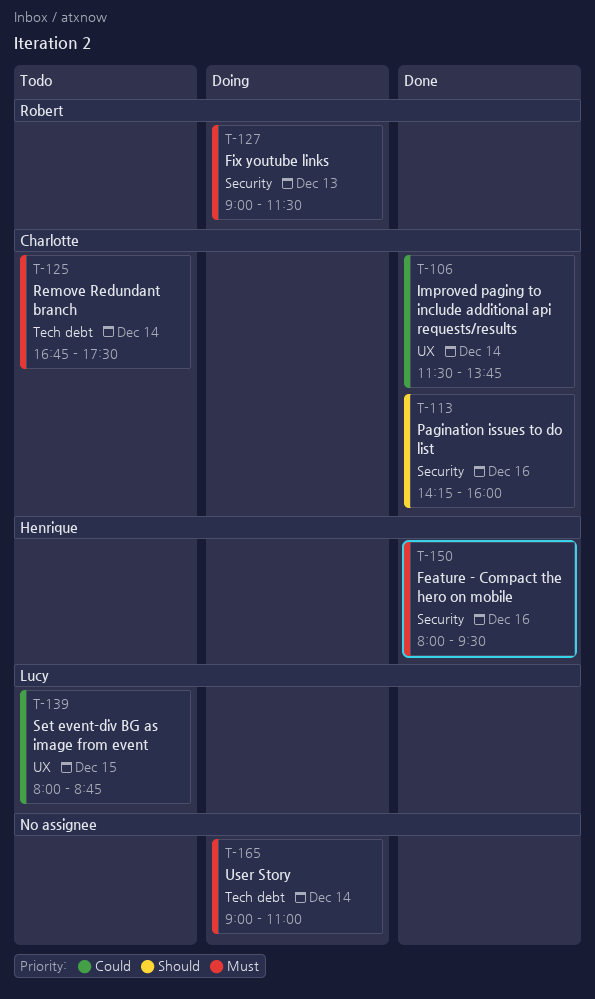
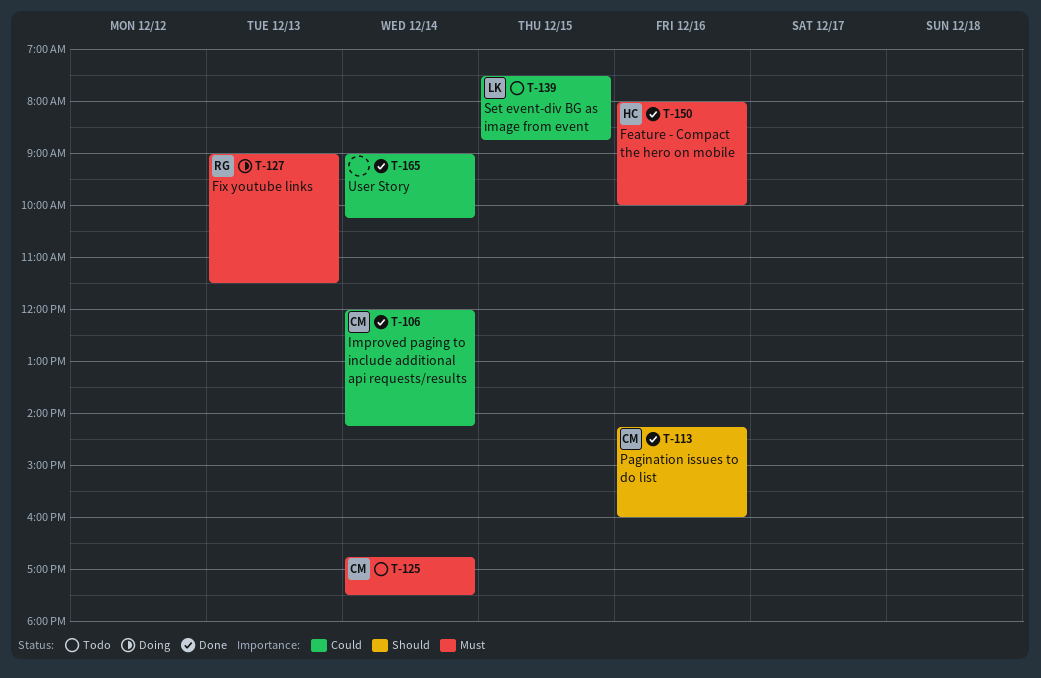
T-106, begins: 11:30 -> 12:00
T-106, ends: 13:45 -> 14:15
T-139, begins: 08:00 -> 07:30
T-150, ends: 09:30 -> 10:00
T-165, status: Doing -> Done
T-165, priority: Must -> Could
T-165, ends: 11:00 -> 10:15

